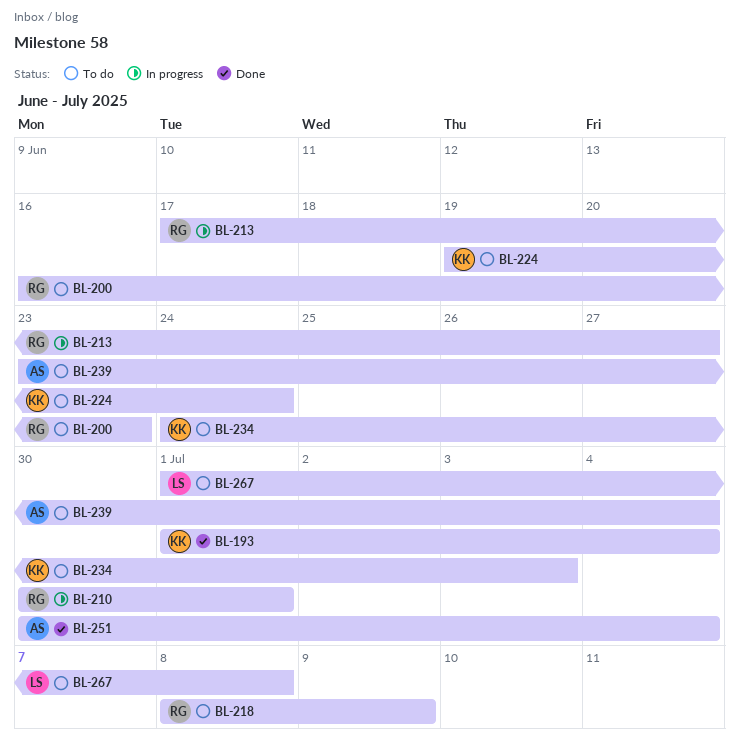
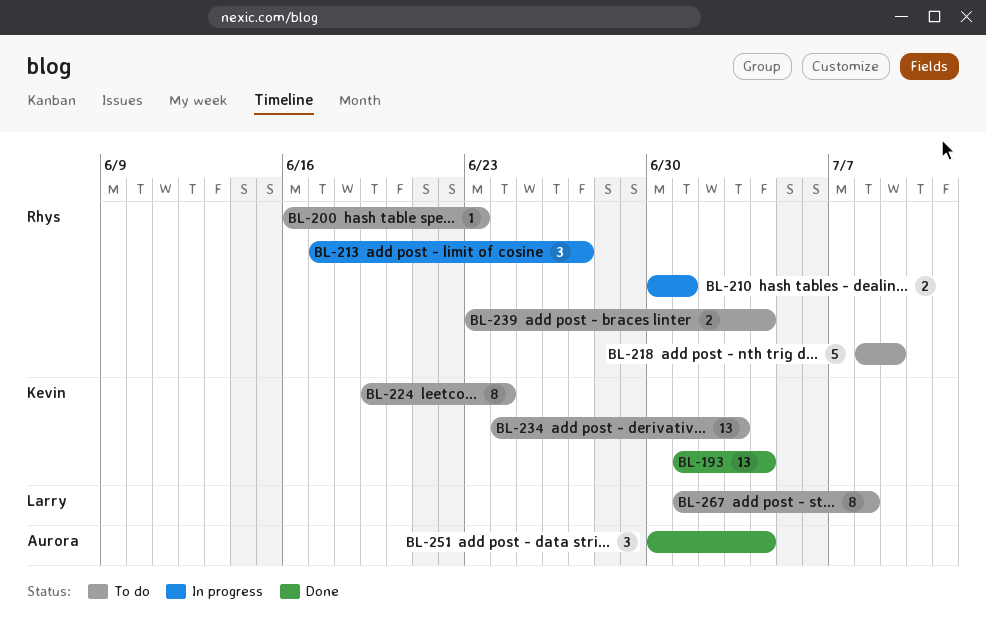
BL-239, owner: Aurora -> Rhys

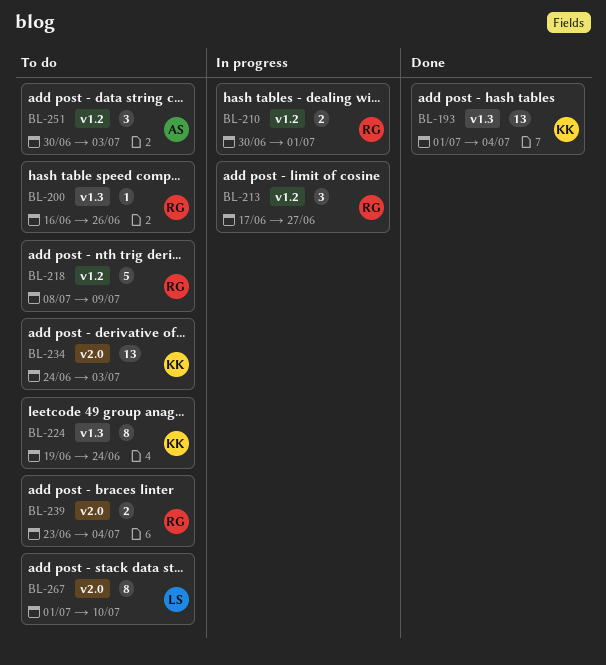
BL-200, due: Jun 23 -> Jun 26
BL-251, status: Done -> To do
BL-251, due: Jul 4 -> Jul 3
BL-267, due: Jul 8 -> Jul 10

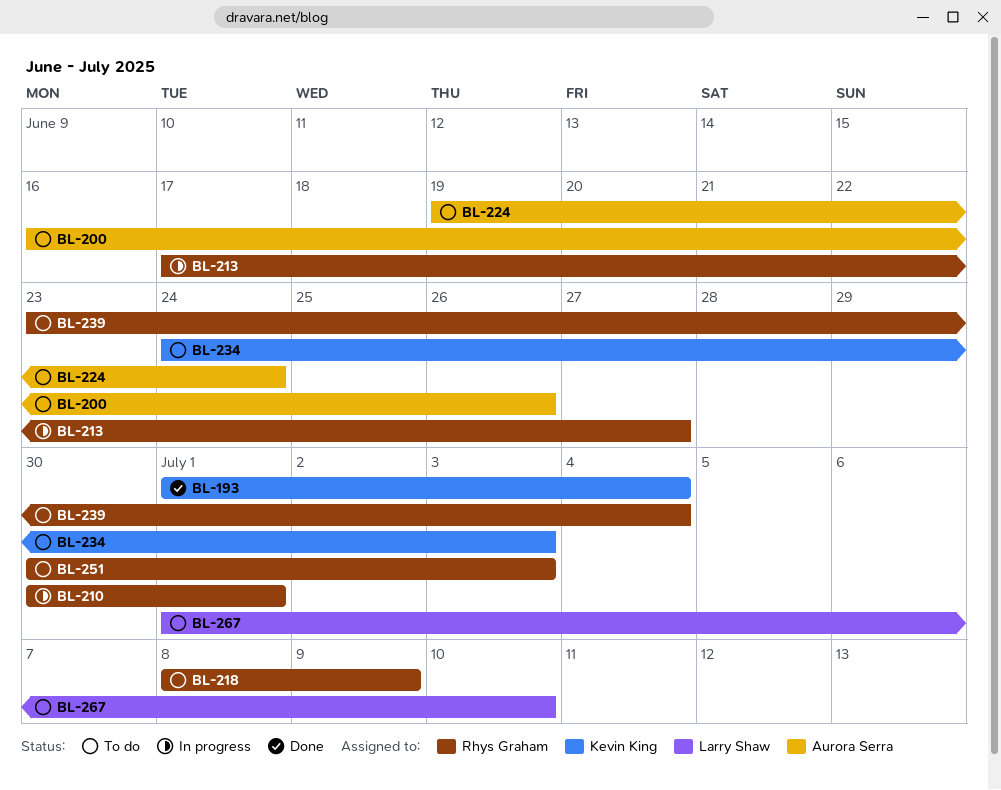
BL-200, owner: Rhys Graham -> Aurora Serra
BL-224, owner: Kevin King -> Aurora Serra
BL-251, owner: Aurora Serra -> Rhys Graham

